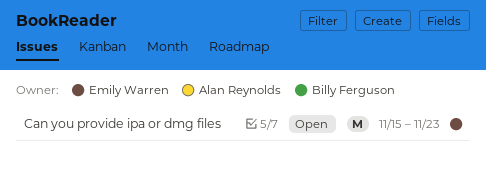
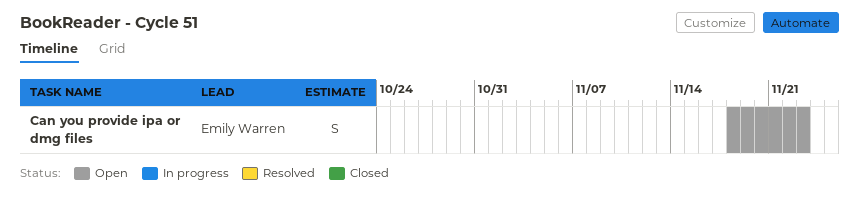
Can you provide ipa or dmg files, estimate: M -> S
Can you provide ipa or dmg files, start: Nov 15 -> Nov 18

